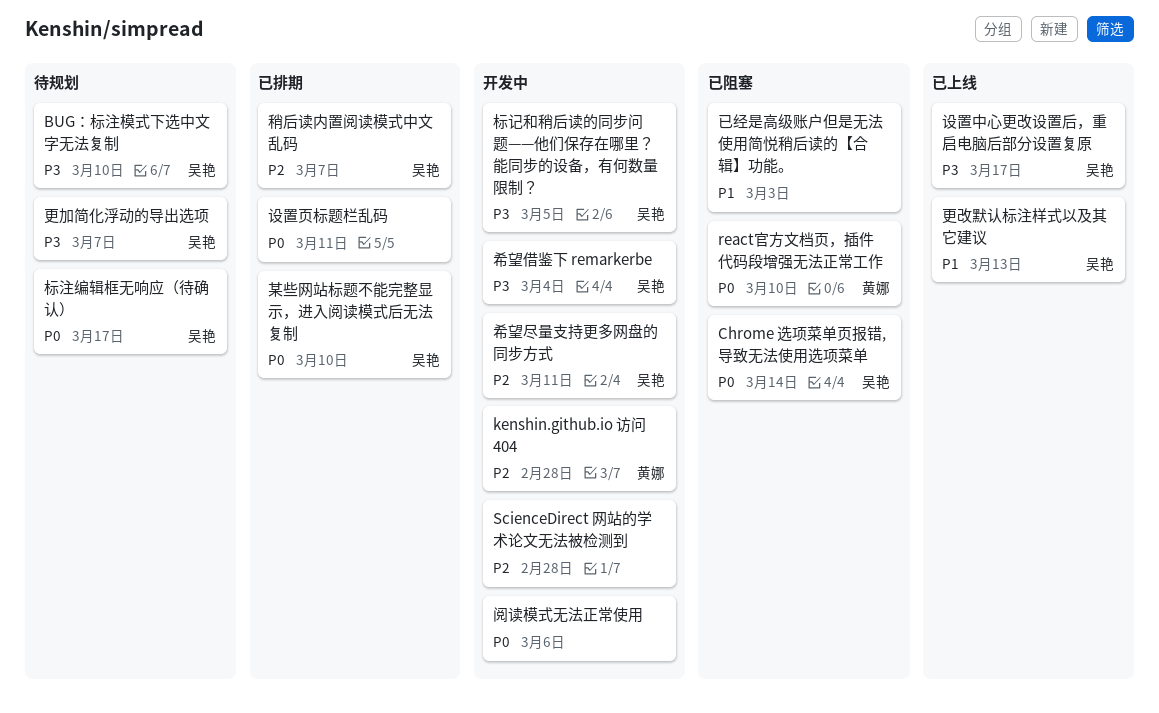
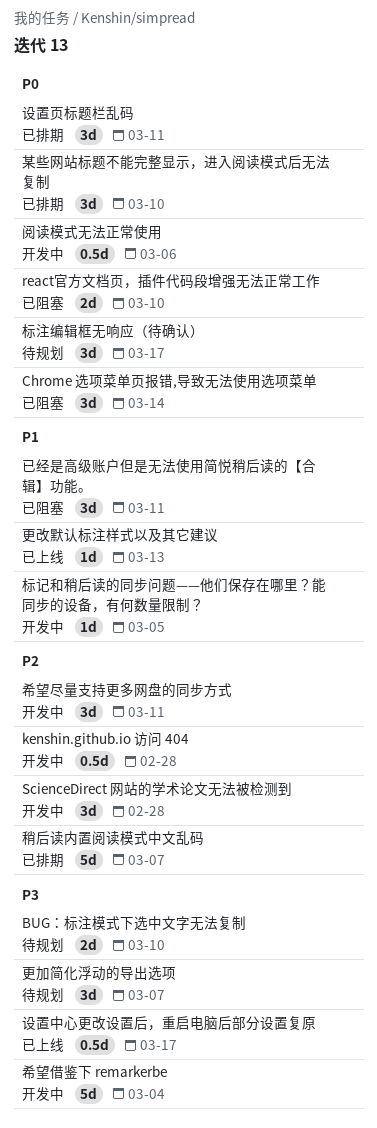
已经是高级账户但是无法使用简悦稍后读的【合辑】功能。, due: Mar 3 -> Mar 11
标记和稍后读的同步问题——他们保存在哪里？能同步的设备，有何数量限制？, priority: P3 -> P1

